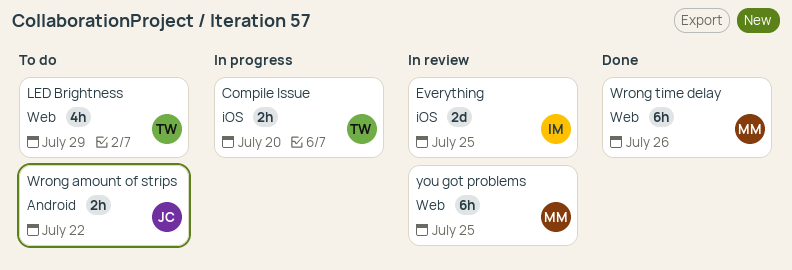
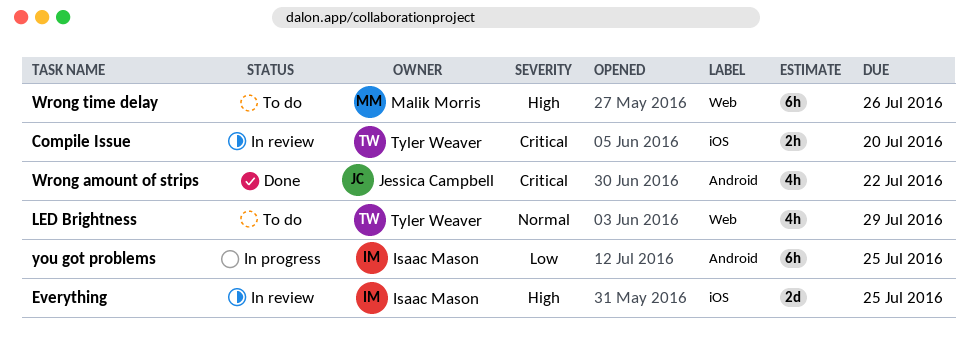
Compile Issue, status: In progress -> In review
Wrong amount of strips, status: To do -> Done
Wrong amount of strips, estimate: 2h -> 4h
Wrong time delay, status: Done -> To do
you got problems, status: In review -> In progress
you got problems, owner: Malik Morris -> Isaac Mason
you got problems, label: Web -> Android

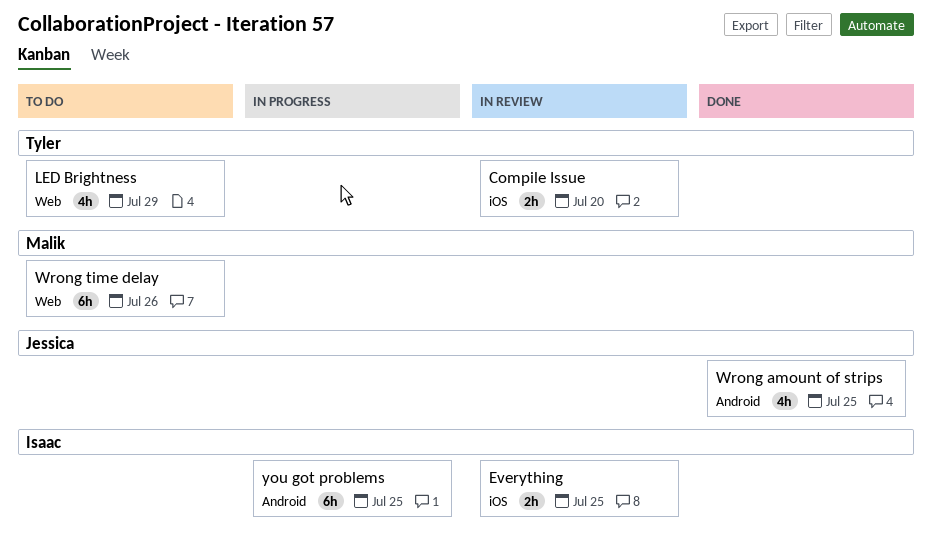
Everything, estimate: 2d -> 2h
Wrong amount of strips, due: Jul 22 -> Jul 25

